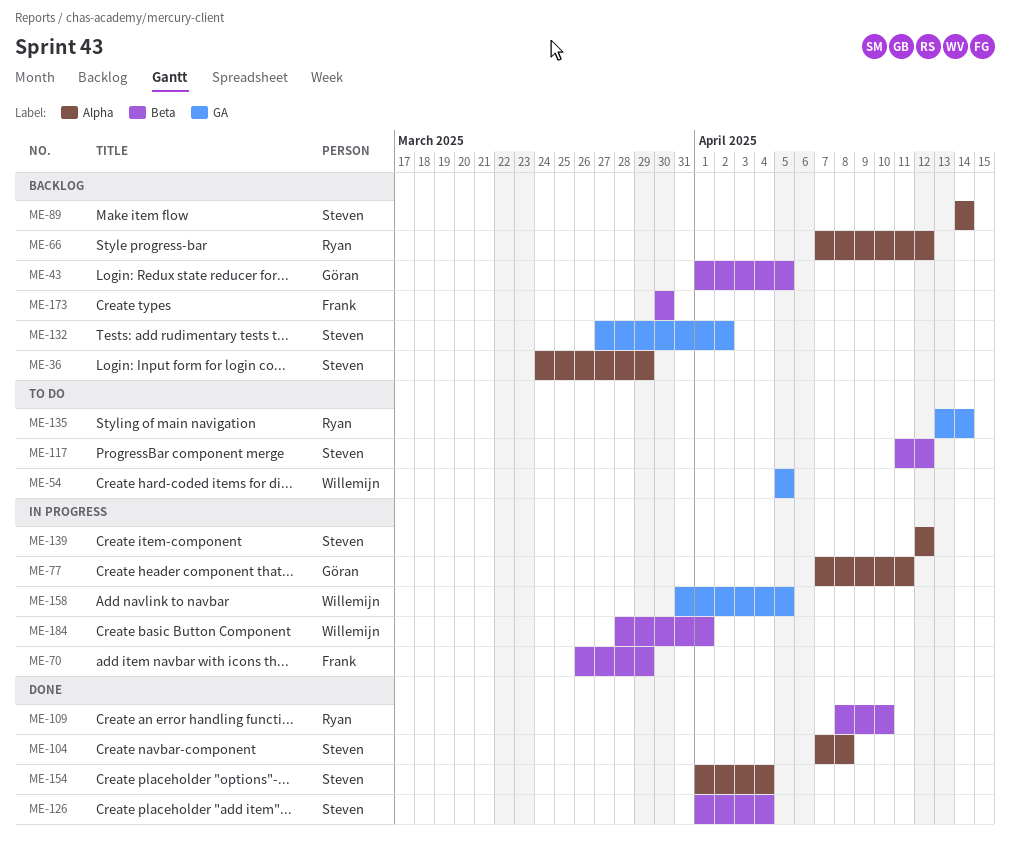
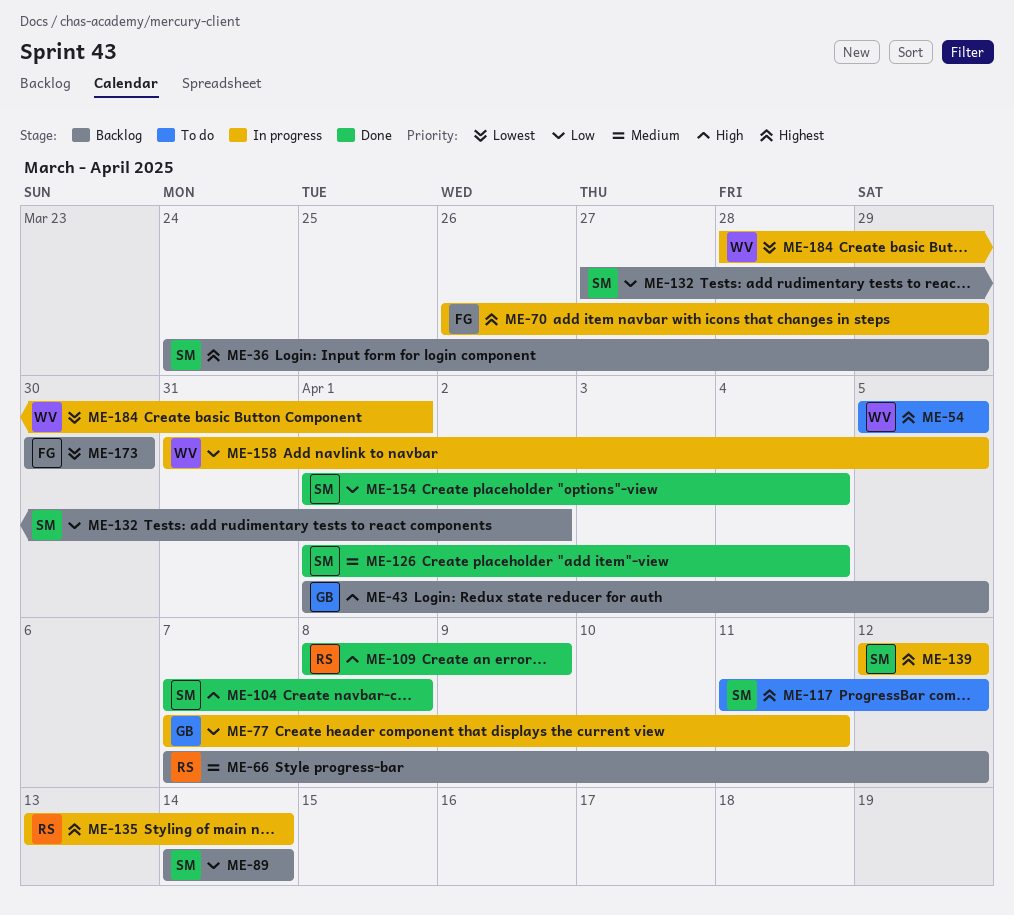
ME-109, due: Apr 10 -> Apr 9
ME-135, status: To do -> In progress

